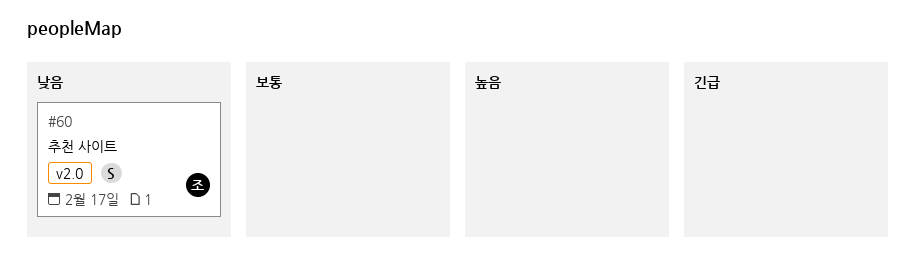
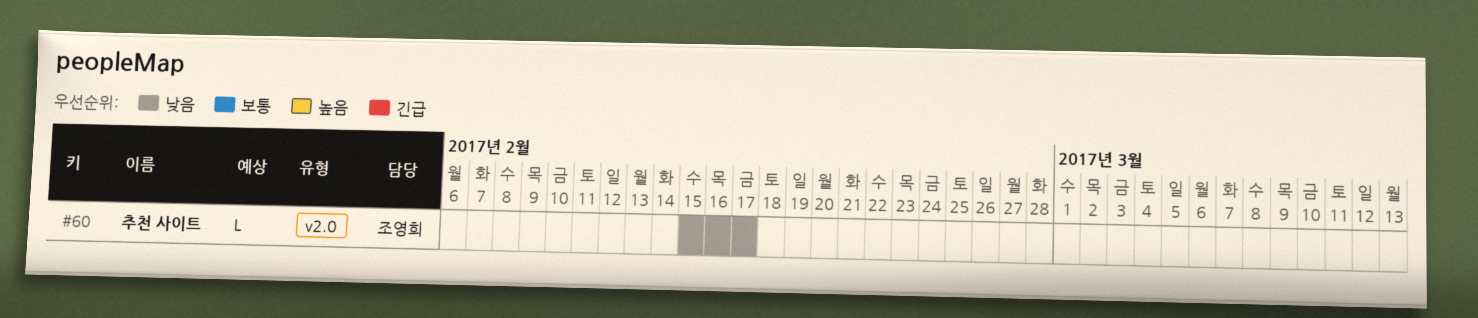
#60, estimate: S -> L

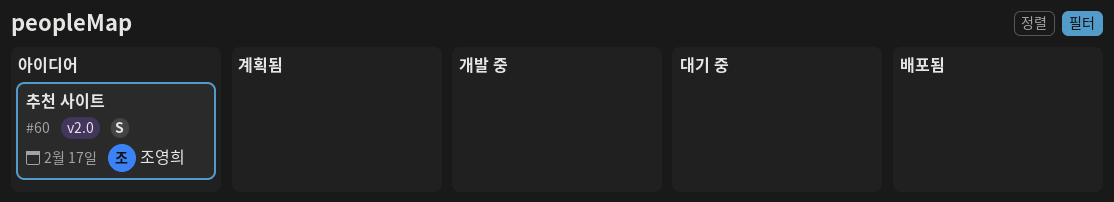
#60, estimate: L -> S

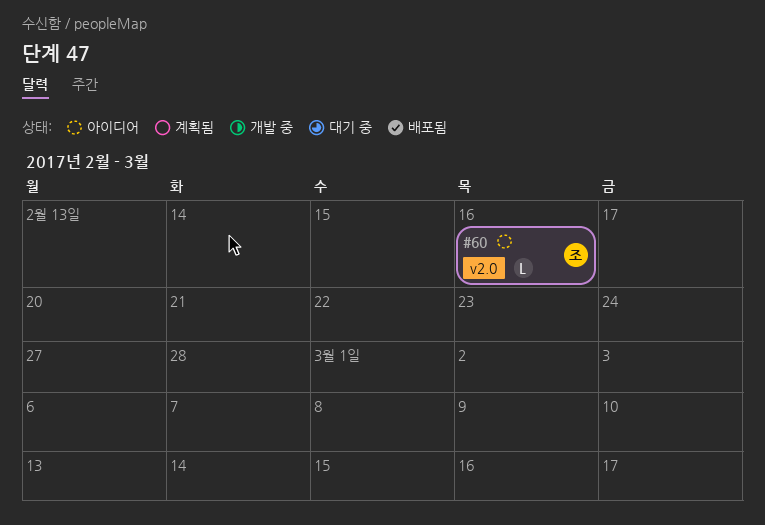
#60, estimate: S -> L
#60, due: Feb 17 -> Feb 16

